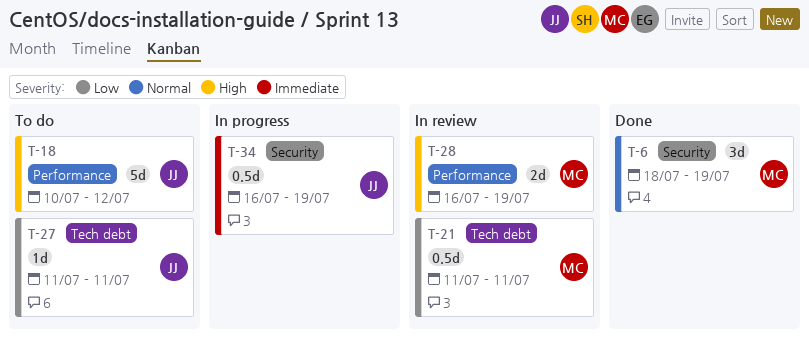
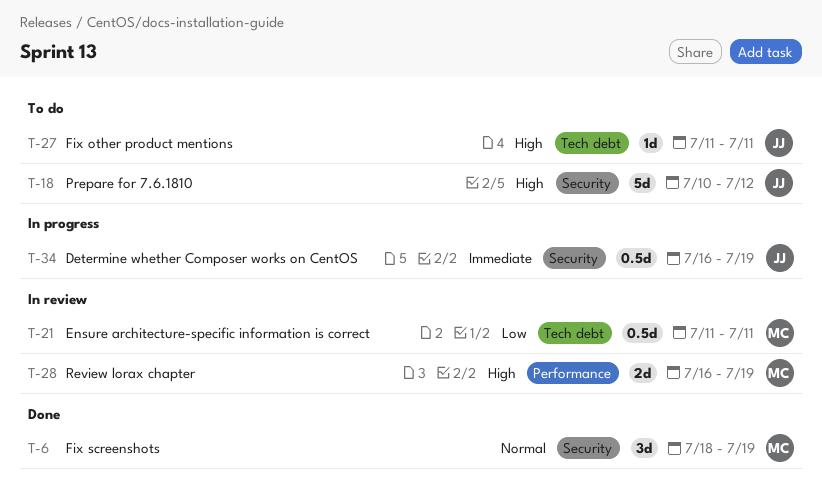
T-18, label: Performance -> Security
T-27, priority: Low -> High

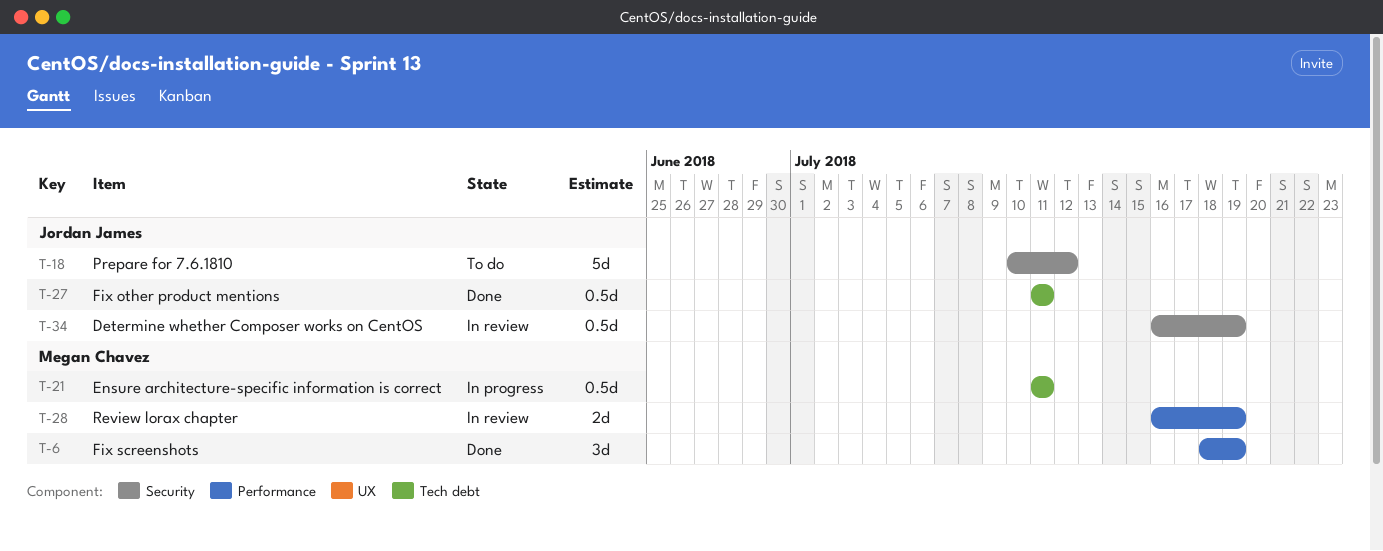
T-6, label: Security -> Performance
T-21, status: In review -> In progress
T-27, status: To do -> Done
T-27, estimate: 1d -> 0.5d
T-34, status: In progress -> In review

